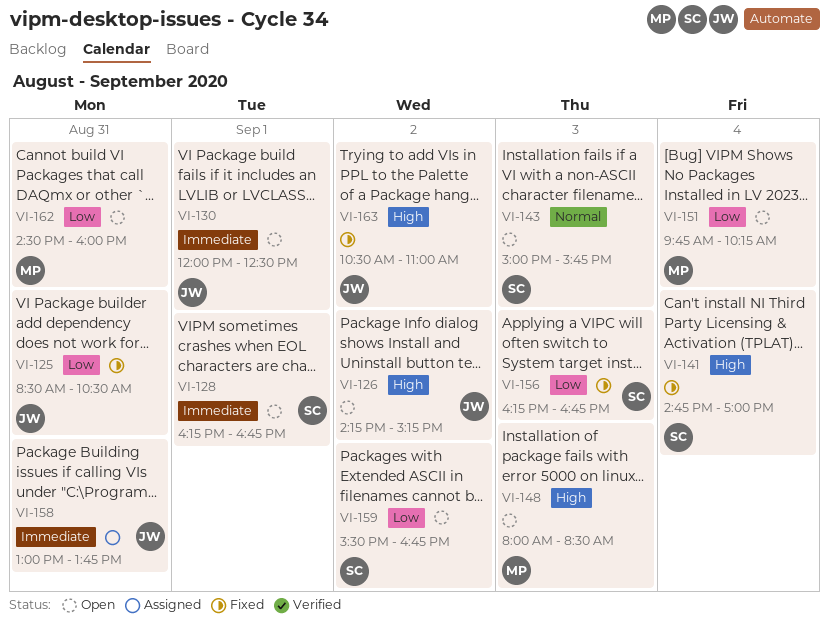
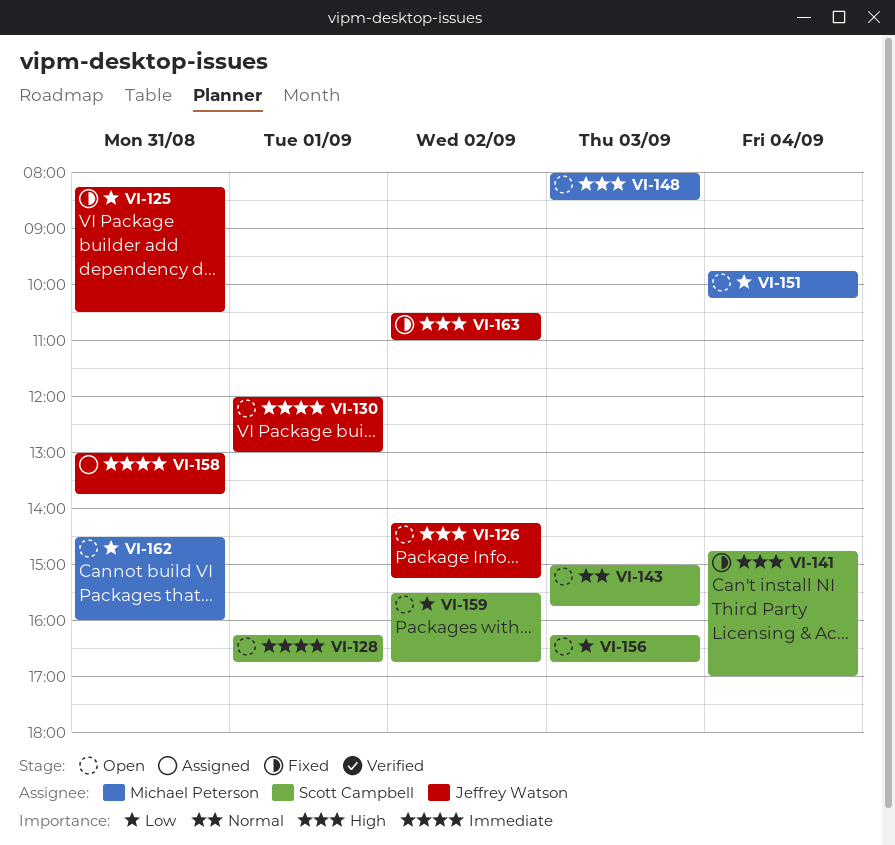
VI-125, begins: 08:30 -> 08:15
VI-130, ends: 12:30 -> 13:00
VI-156, status: Fixed -> Open

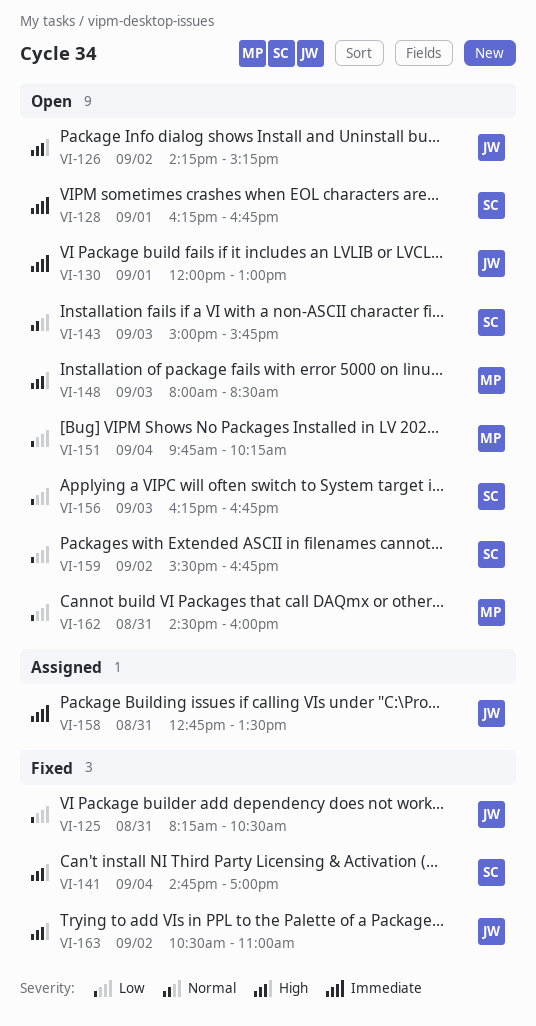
VI-158, begins: 13:00 -> 12:45
VI-158, ends: 13:45 -> 13:30

